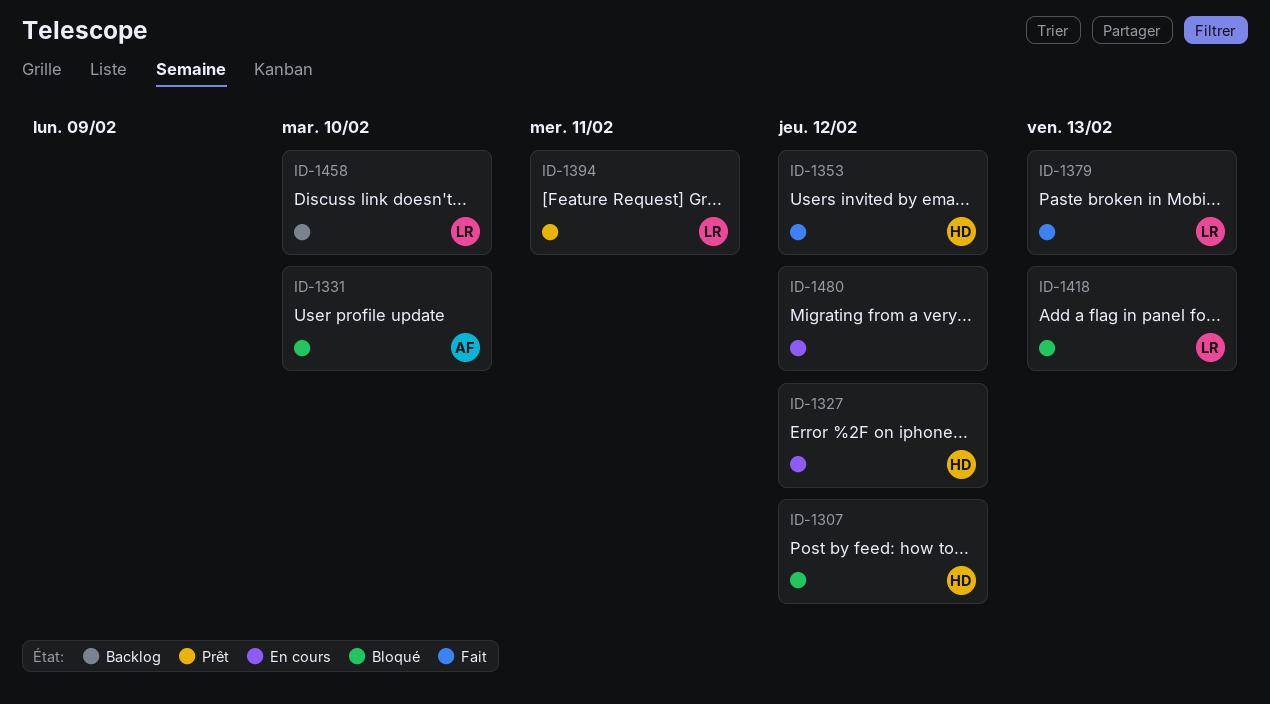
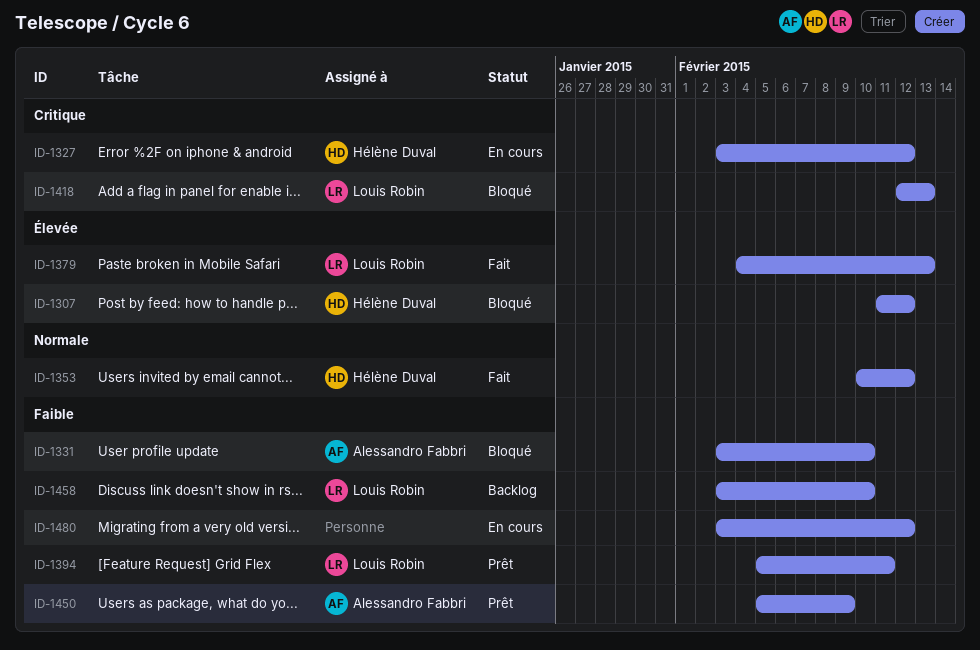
ID-1450: none -> present

